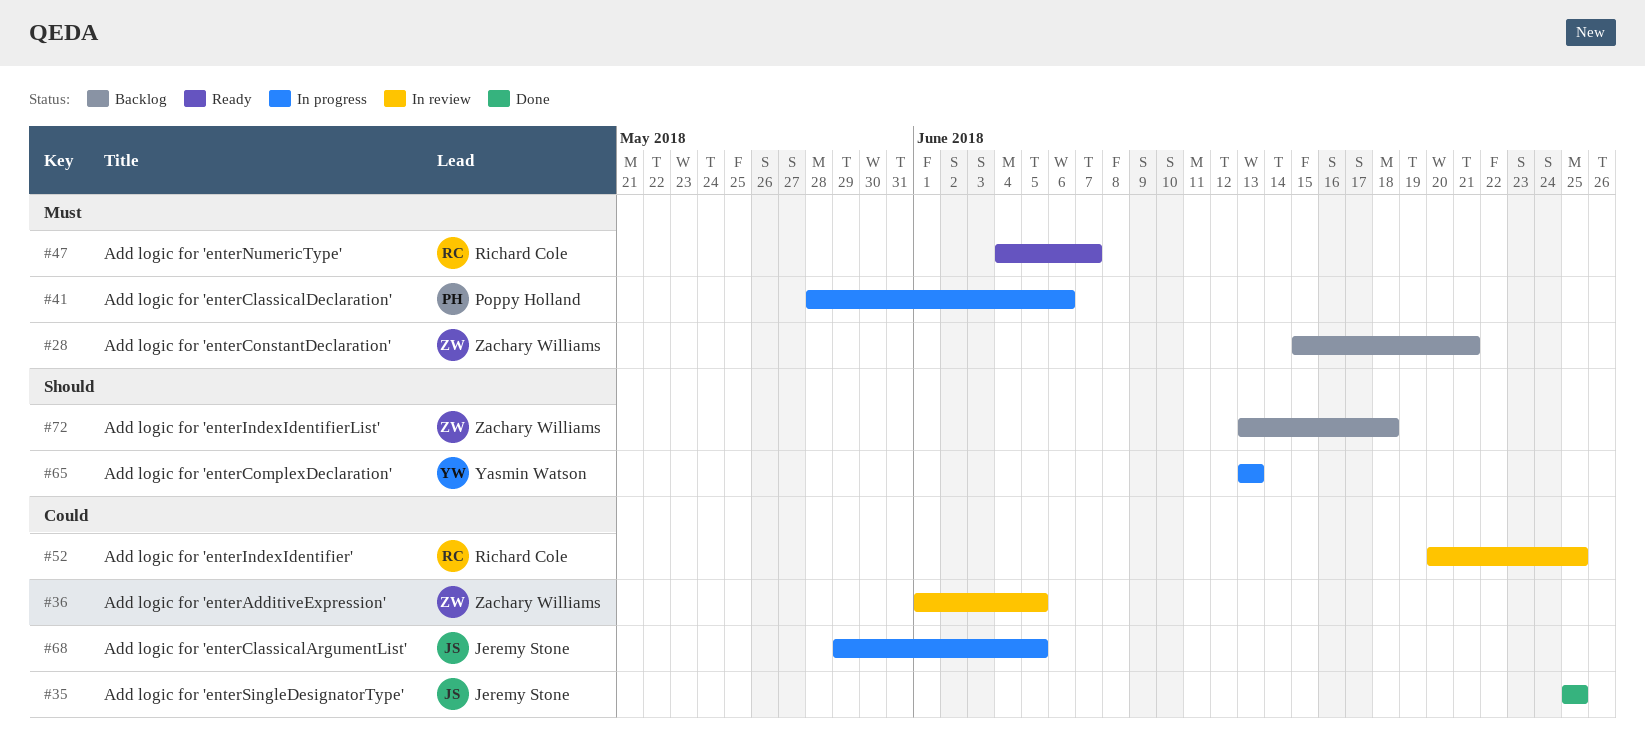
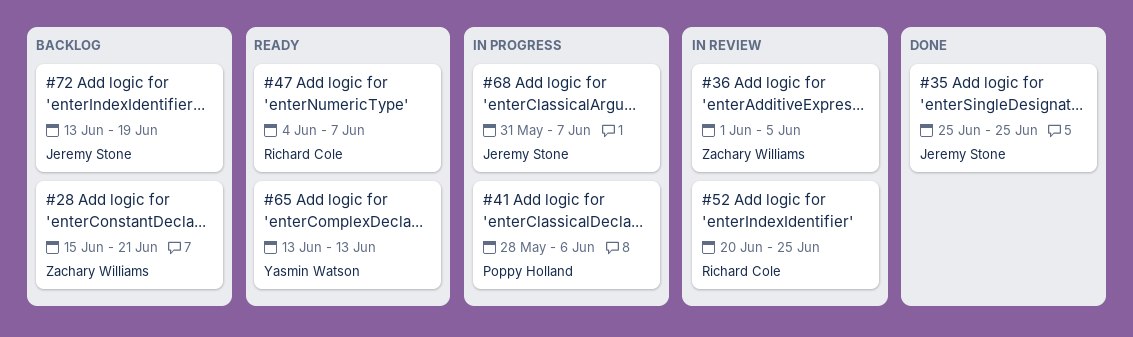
#65, status: In progress -> Ready
#68, start: May 29 -> May 31
#68, due: Jun 5 -> Jun 7
#72, owner: Zachary Williams -> Jeremy Stone
#72, due: Jun 18 -> Jun 19

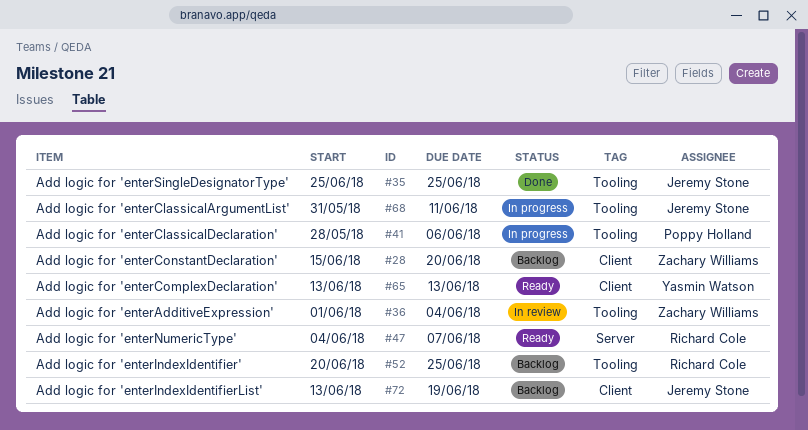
#28, due: Jun 21 -> Jun 20
#36, due: Jun 5 -> Jun 4
#52, status: In review -> Backlog
#68, due: Jun 7 -> Jun 11

